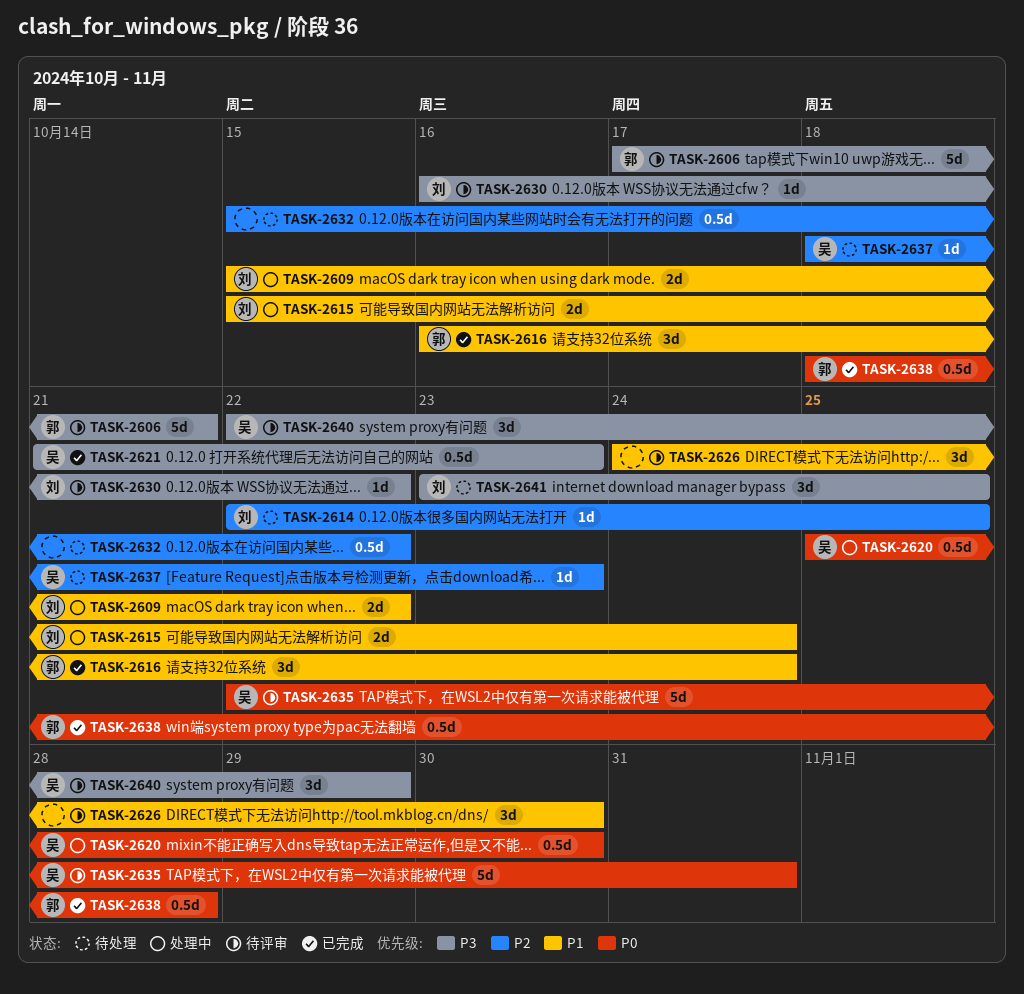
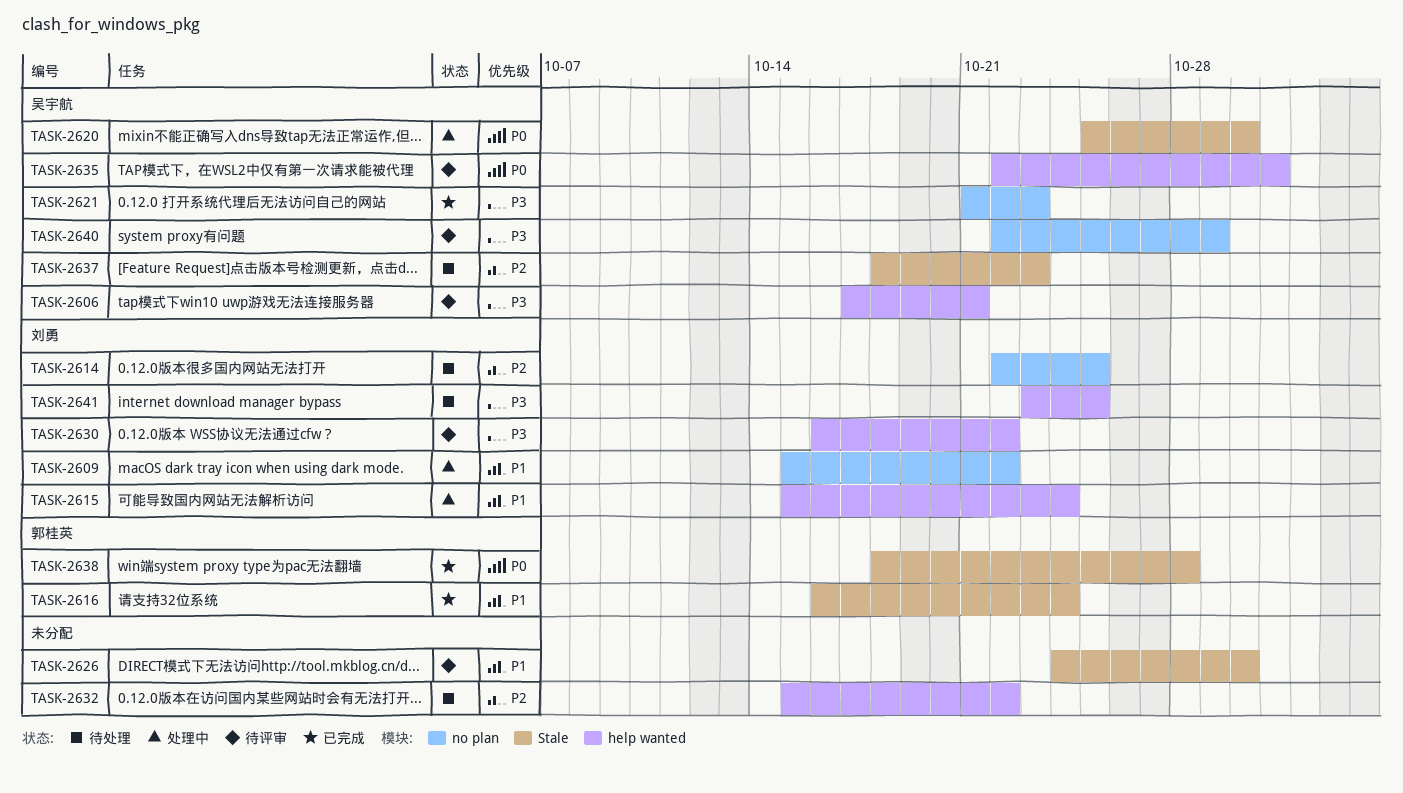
TASK-2606, owner: 郭桂英 -> 吴宇航

